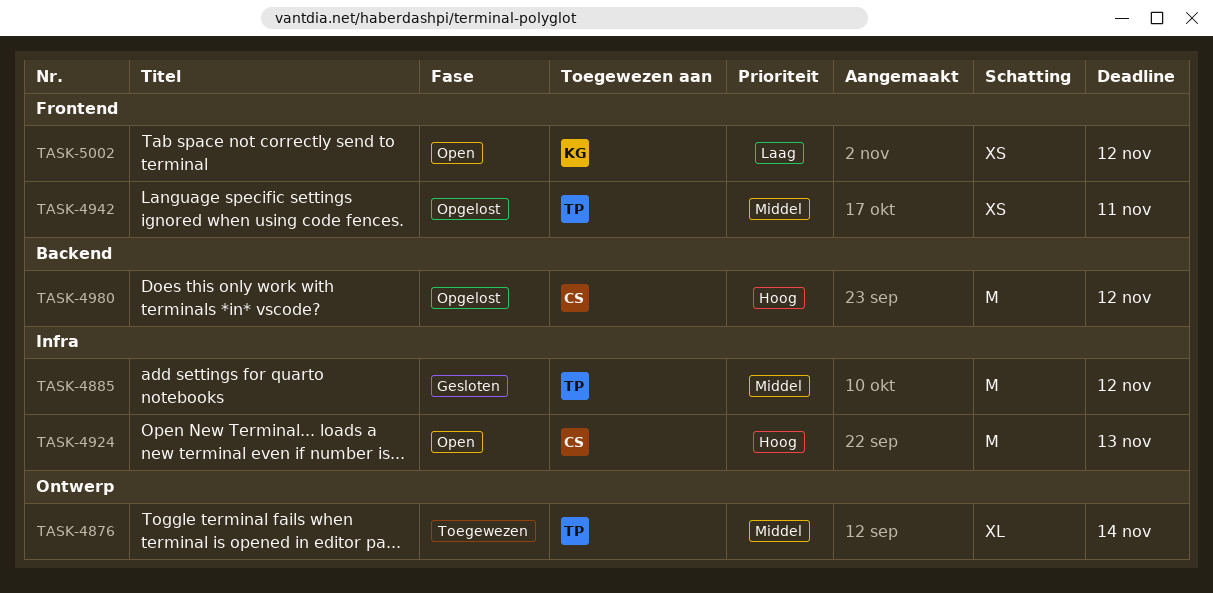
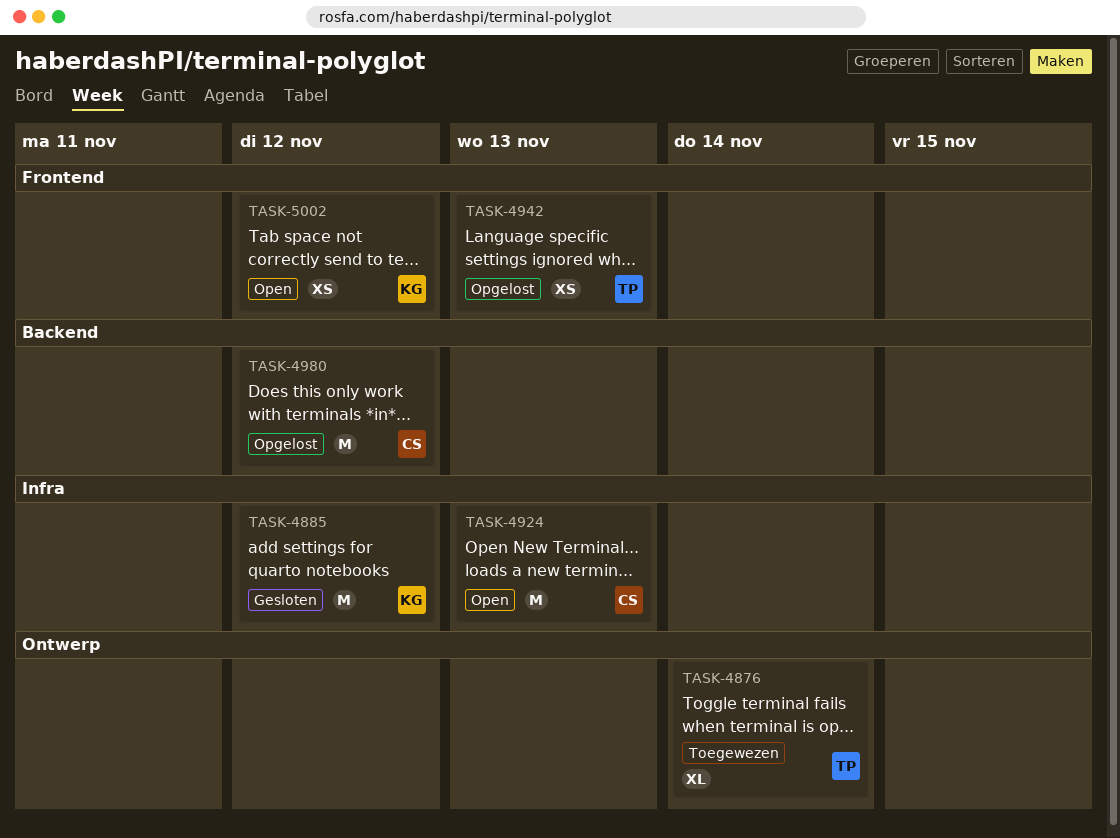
TASK-4885, owner: TP -> KG
TASK-4942, due: Nov 11 -> Nov 13

